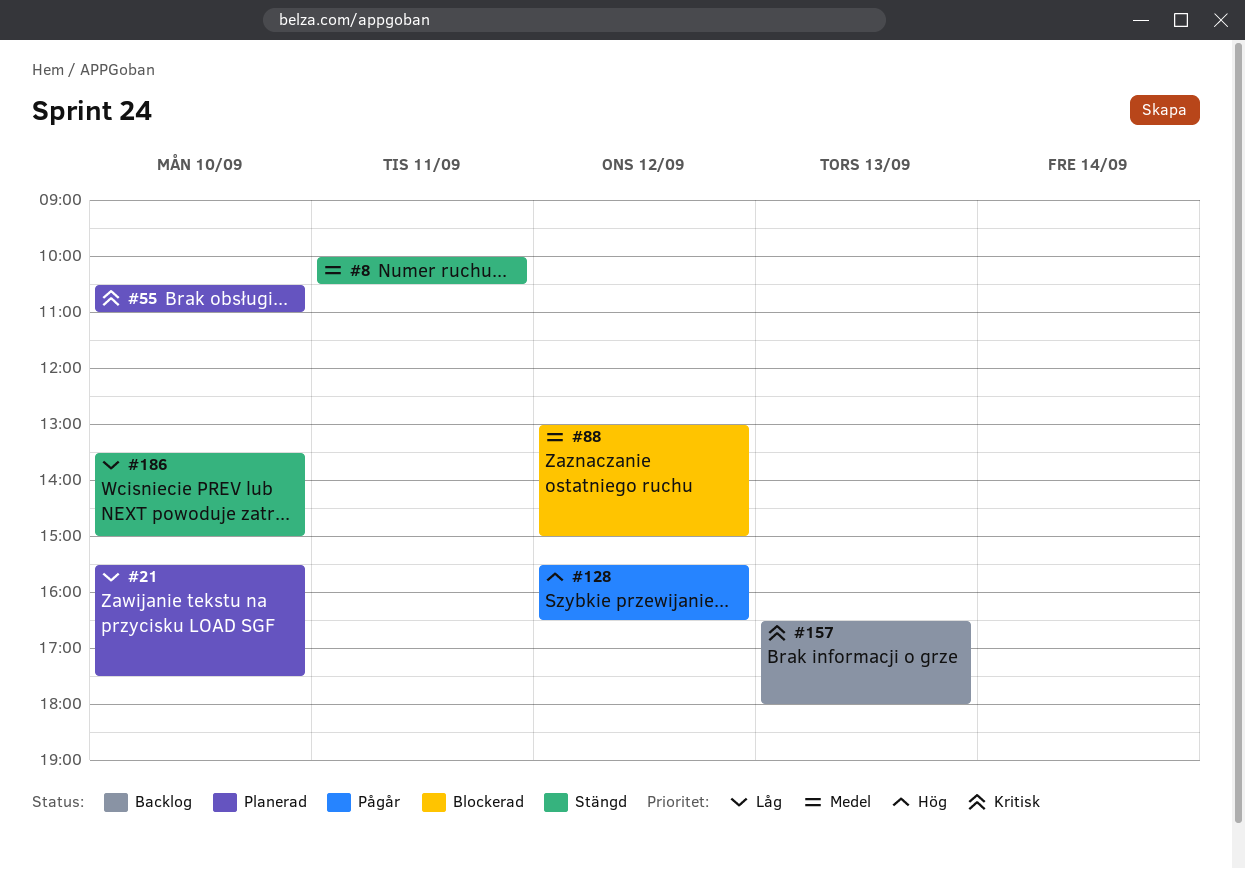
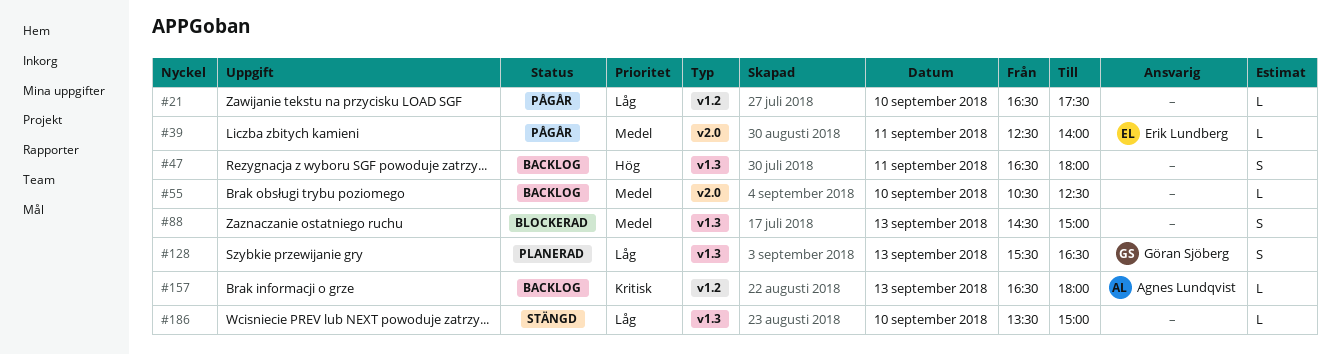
#8: present -> none
#21, status: Planerad -> Pågår
#21, begins: 15:30 -> 16:30
#39: none -> present
#47: none -> present
#55, status: Planerad -> Backlog
#55, priority: Kritisk -> Medel
#55, ends: 11:00 -> 12:30
#88, day: Sep 12 -> Sep 13
#88, begins: 13:00 -> 14:30
#128, status: Pågår -> Planerad
#128, priority: Hög -> Låg
#128, day: Sep 12 -> Sep 13

